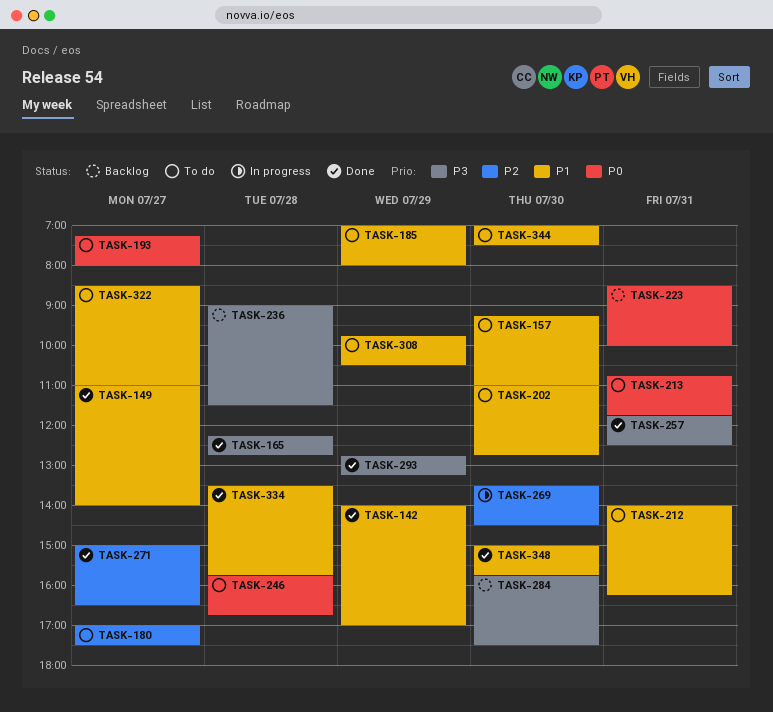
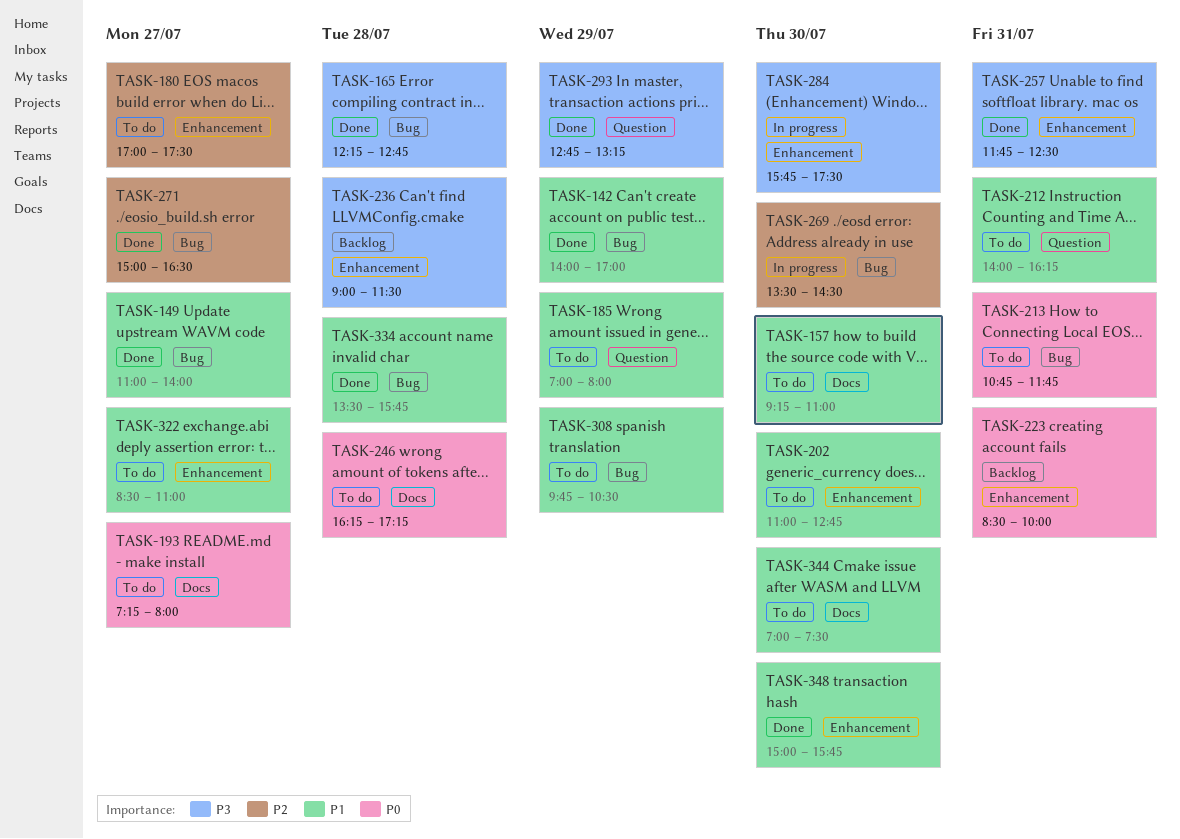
TASK-246, begins: 15:45 -> 16:15
TASK-246, ends: 16:45 -> 17:15
TASK-284, status: Backlog -> In progress

